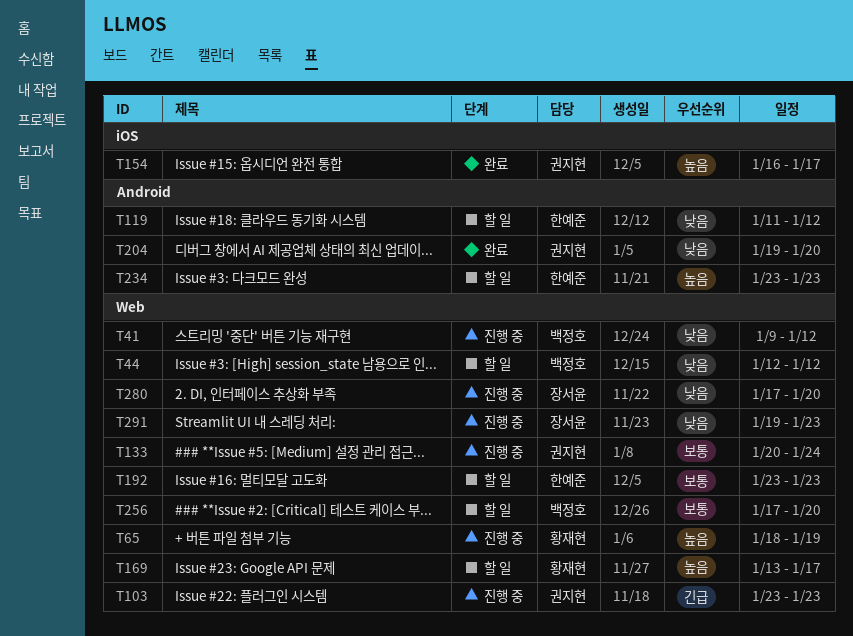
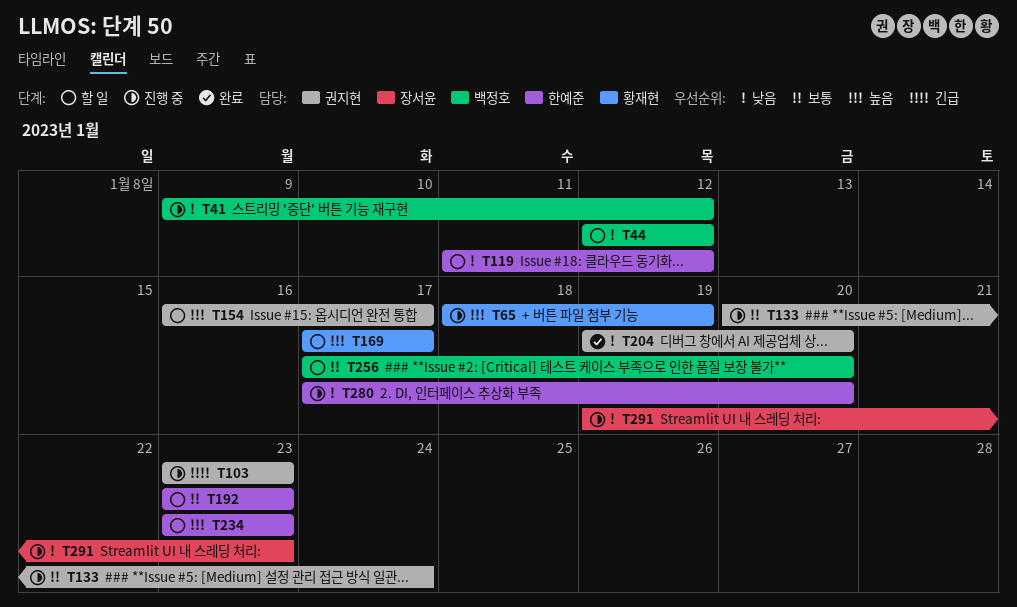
T154, status: 완료 -> 할 일
T169, start: Jan 13 -> Jan 17
T280, owner: 장서윤 -> 한예준

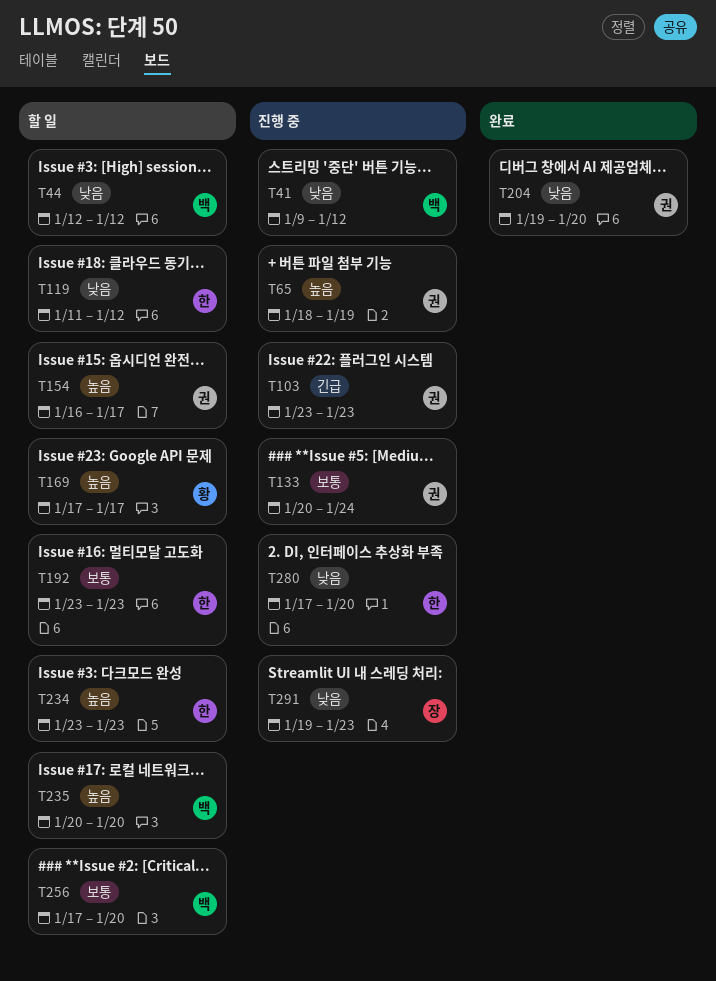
T65, owner: 황재현 -> 권지현
T235: none -> present

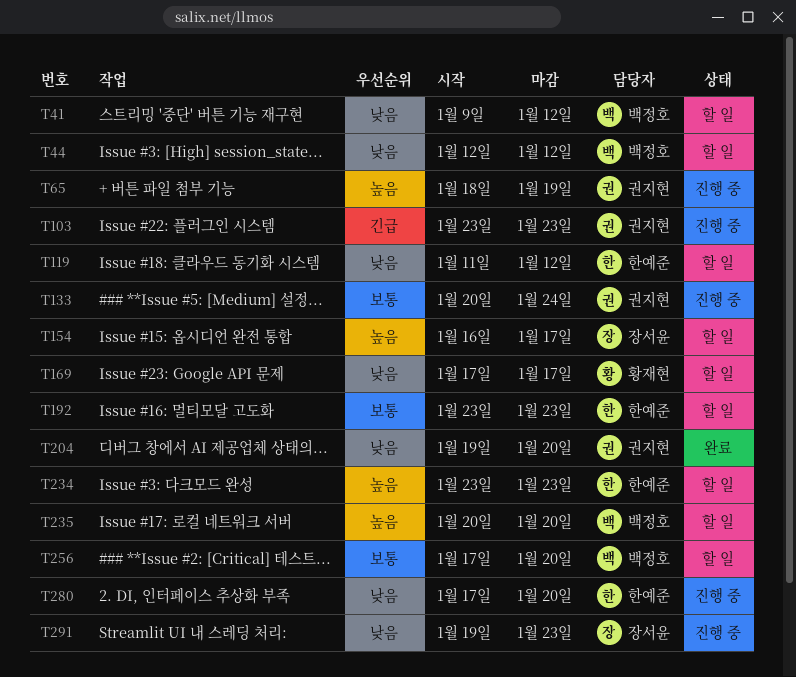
T41, status: 진행 중 -> 할 일
T154, owner: 권지현 -> 장서윤
T169, priority: 높음 -> 낮음

